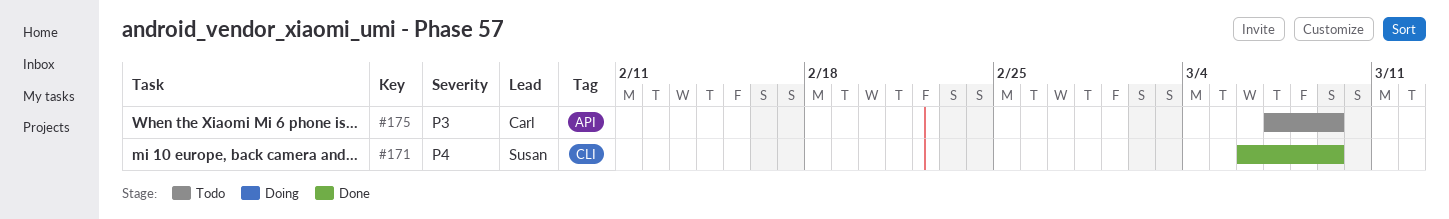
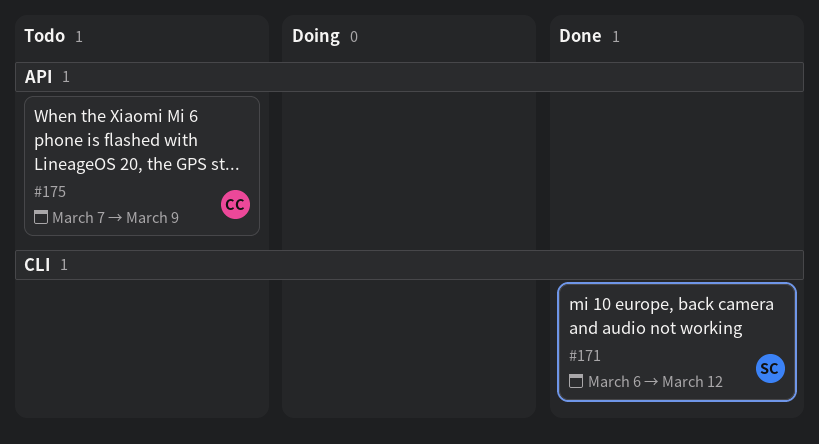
#171, due: Mar 9 -> Mar 12

